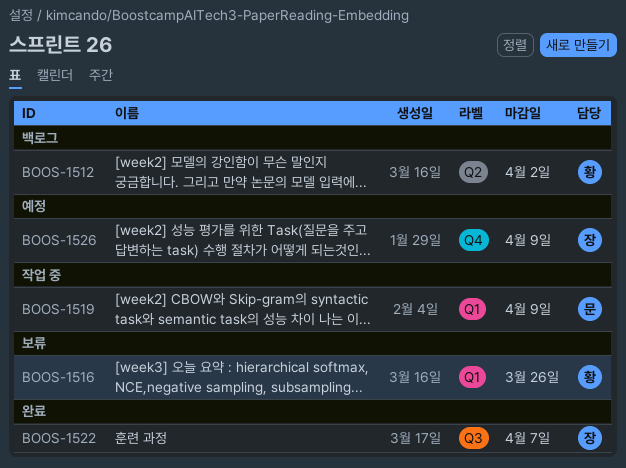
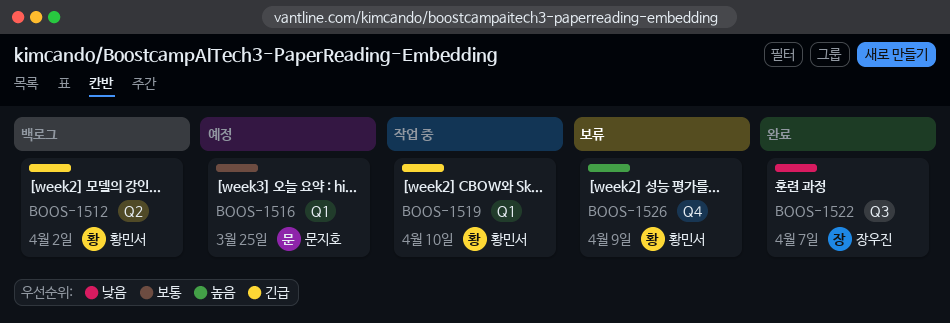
BOOS-1516, status: 보류 -> 예정
BOOS-1516, owner: 황민서 -> 문지호
BOOS-1516, due: Mar 26 -> Mar 25
BOOS-1519, owner: 문지호 -> 황민서
BOOS-1519, due: Apr 9 -> Apr 10
BOOS-1526, status: 예정 -> 보류
BOOS-1526, owner: 장우진 -> 황민서

